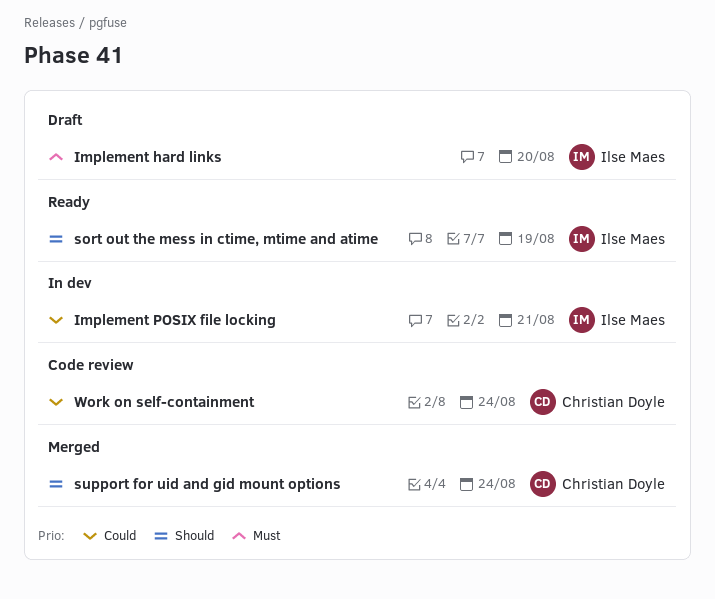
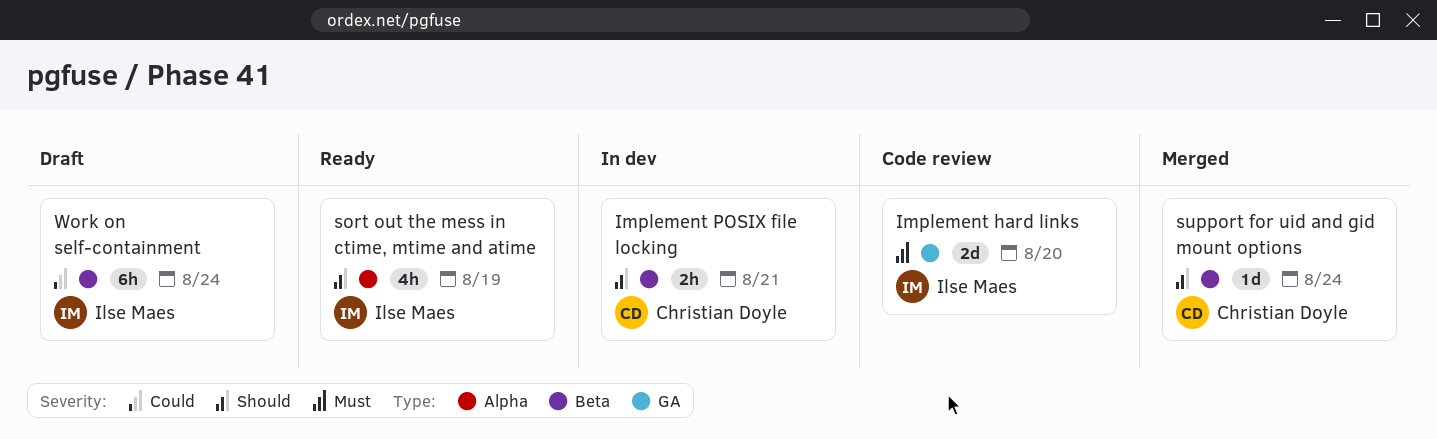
Implement hard links, status: Draft -> Code review
Implement POSIX file locking, owner: Ilse Maes -> Christian Doyle
Implement POSIX file locking, priority: Could -> Should
Work on self-containment, status: Code review -> Draft
Work on self-containment, owner: Christian Doyle -> Ilse Maes

